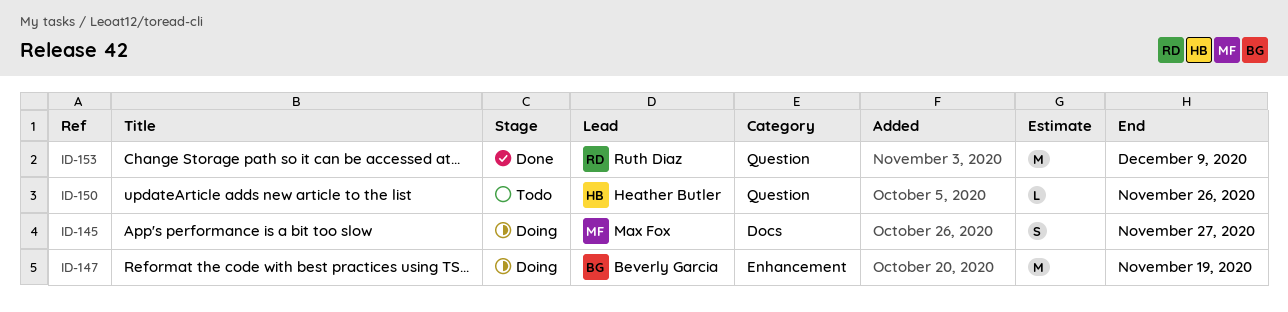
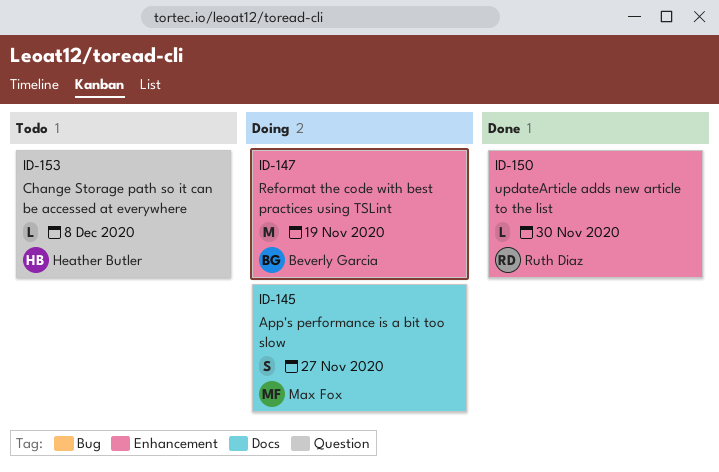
ID-150, status: Todo -> Done
ID-150, owner: Heather Butler -> Ruth Diaz
ID-150, label: Question -> Enhancement
ID-150, due: Nov 26 -> Nov 30
ID-153, status: Done -> Todo
ID-153, owner: Ruth Diaz -> Heather Butler
ID-153, estimate: M -> L
ID-153, due: Dec 9 -> Dec 8

